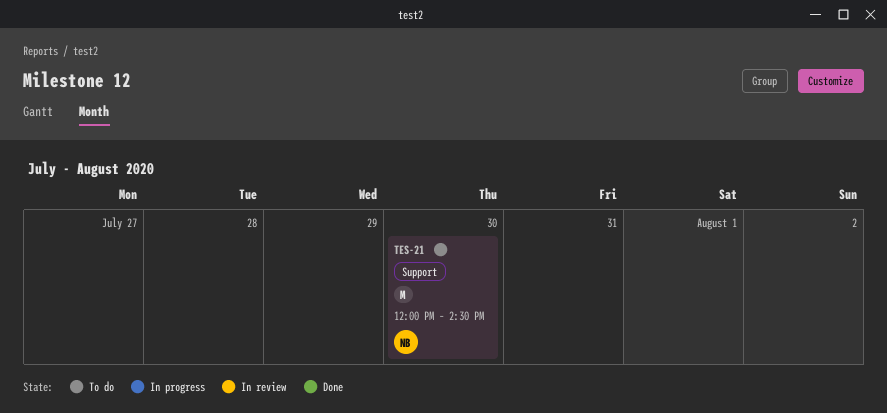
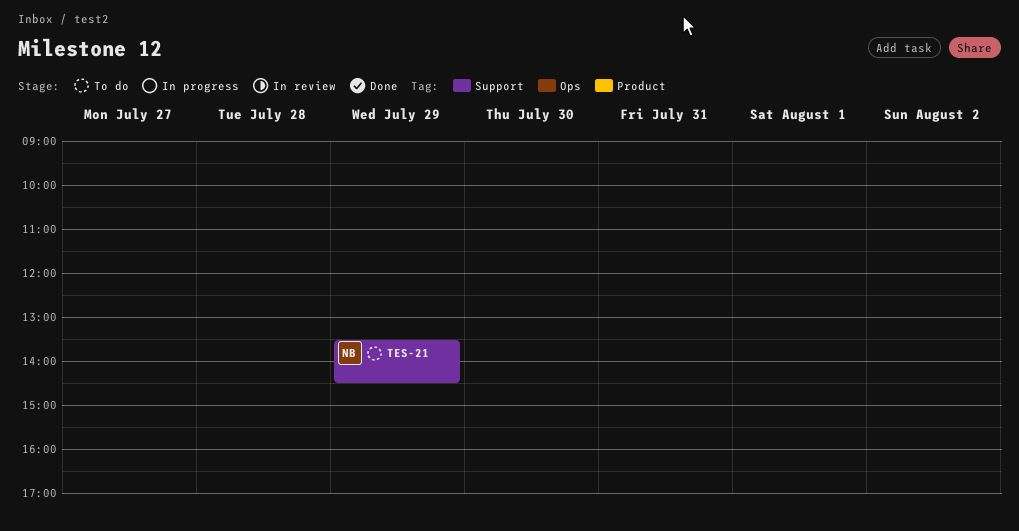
TES-21, day: Jul 30 -> Jul 29
TES-21, begins: 12:00 -> 13:30

